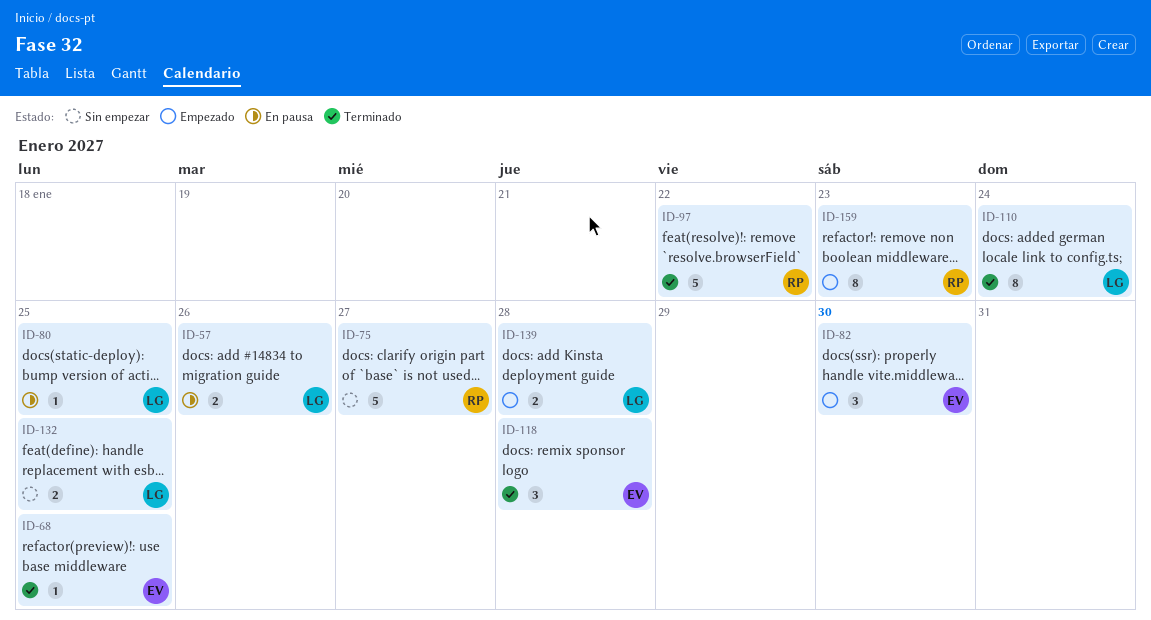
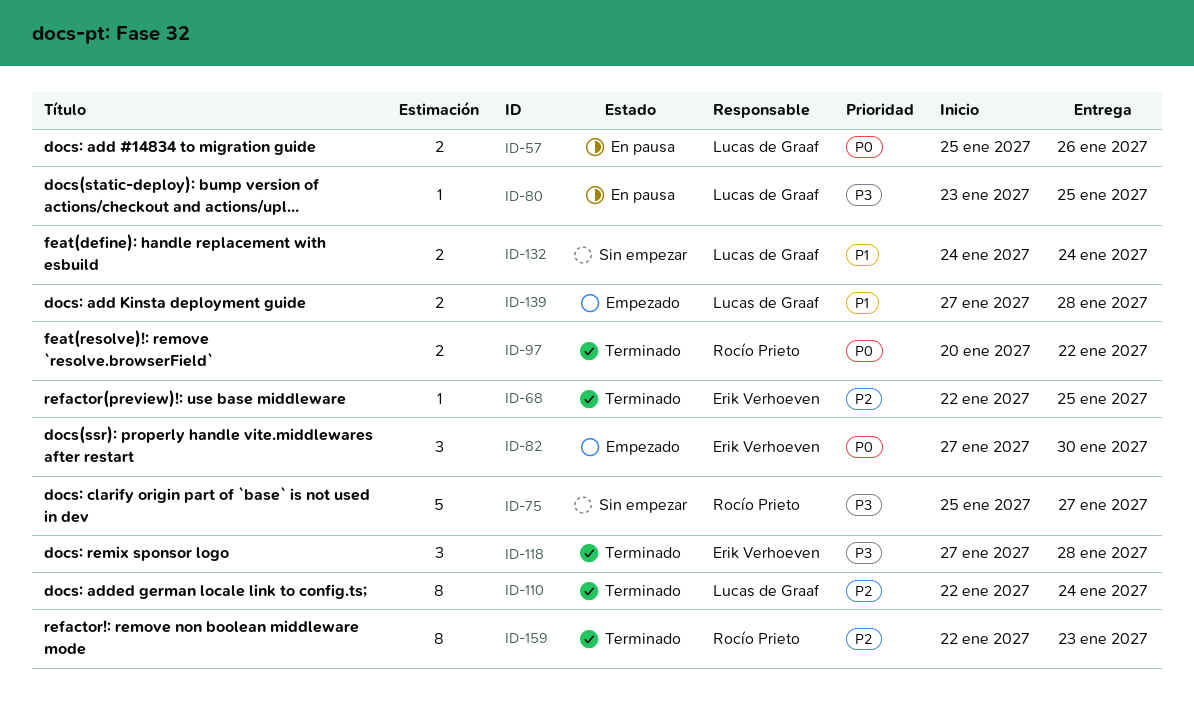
ID-97, estimate: 5 -> 2
ID-132, due: Jan 25 -> Jan 24
ID-159, status: Empezado -> Terminado

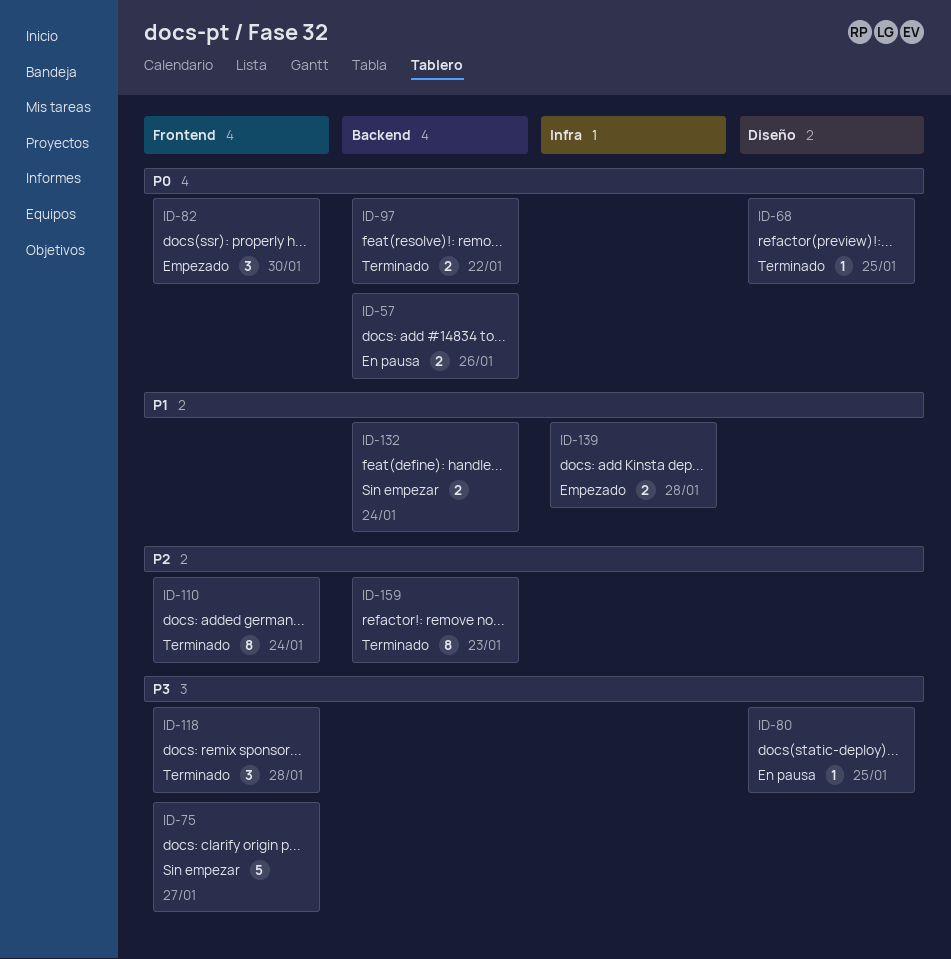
ID-68, priority: P2 -> P0

